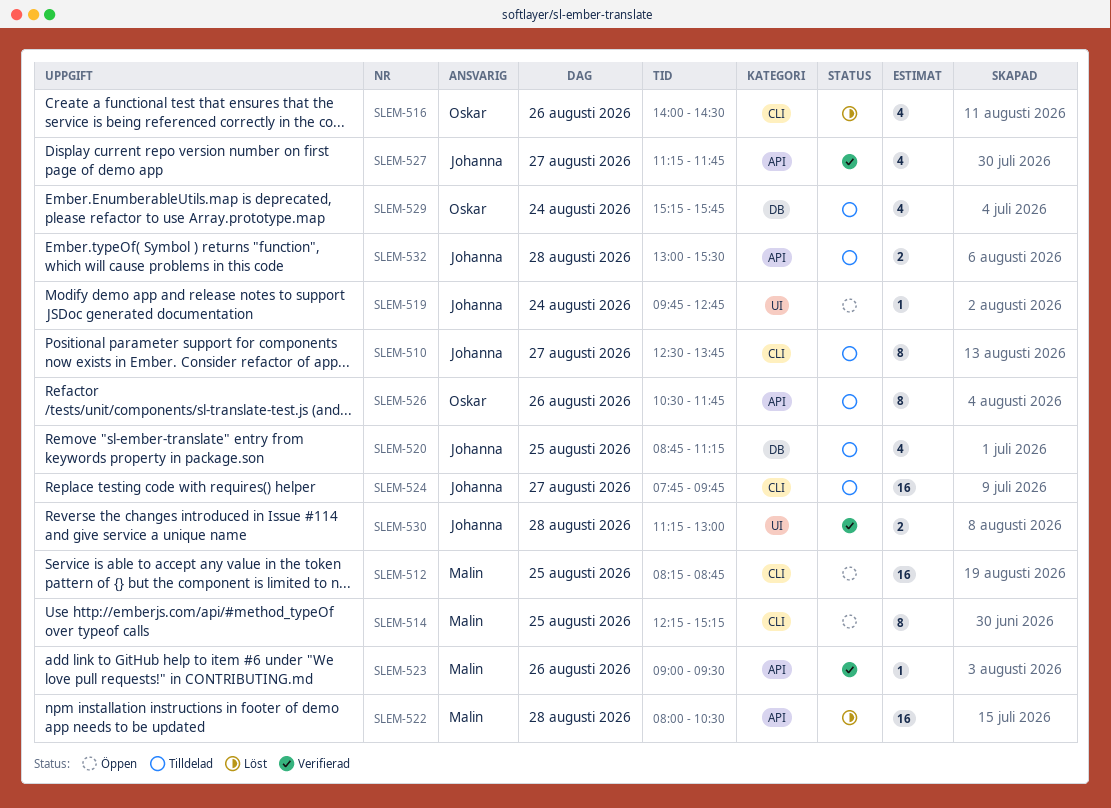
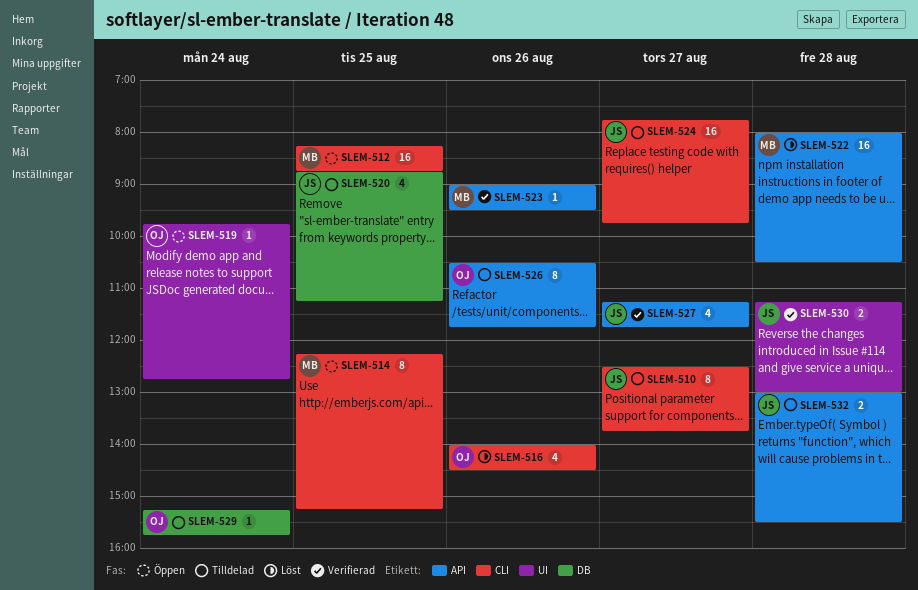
SLEM-519, owner: Johanna -> Oskar
SLEM-529, estimate: 4 -> 1

